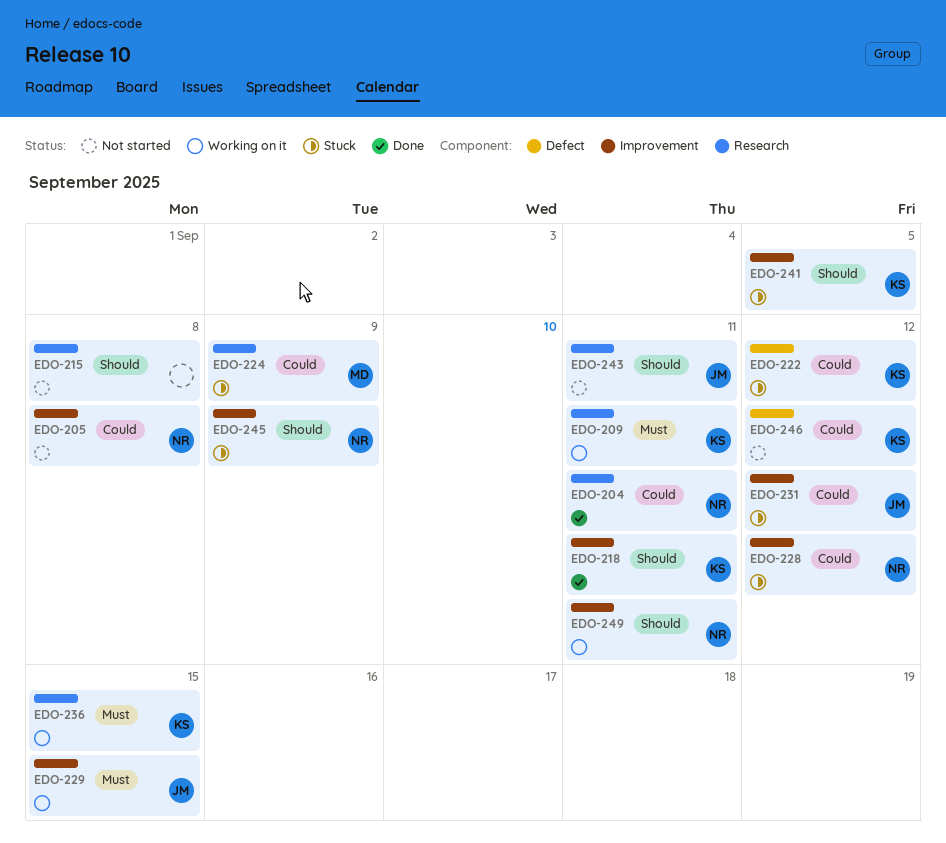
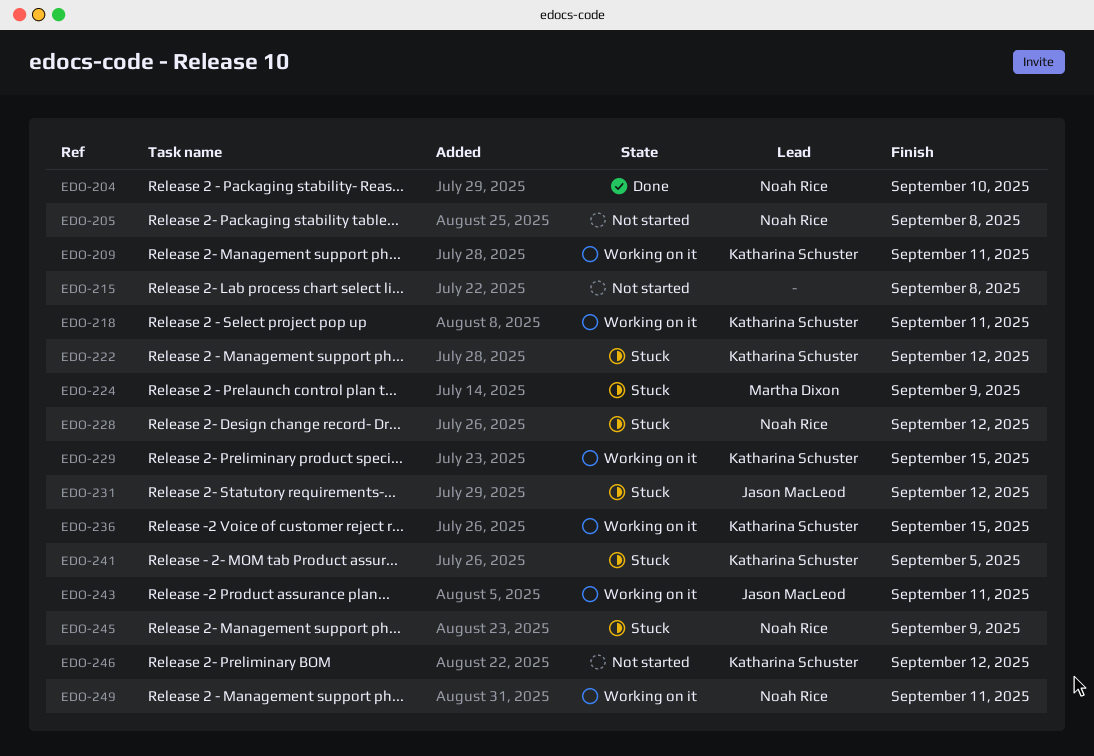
EDO-204, due: Sep 11 -> Sep 10
EDO-218, status: Done -> Working on it
EDO-229, owner: Jason MacLeod -> Katharina Schuster
EDO-243, status: Not started -> Working on it

